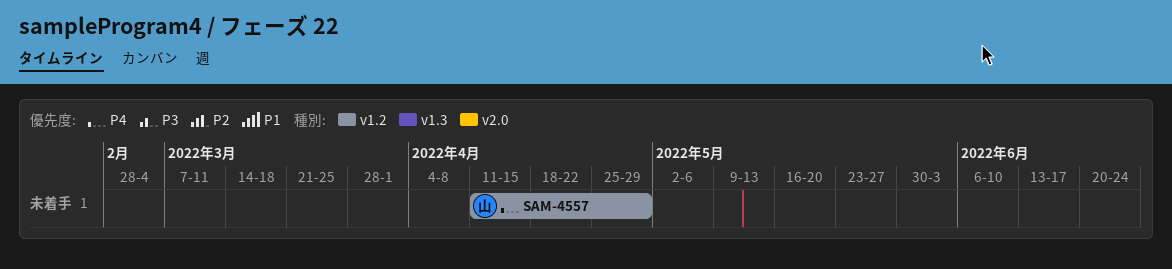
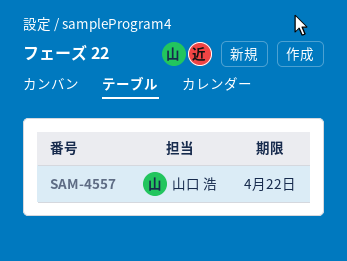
SAM-4557, due: Apr 29 -> Apr 22

